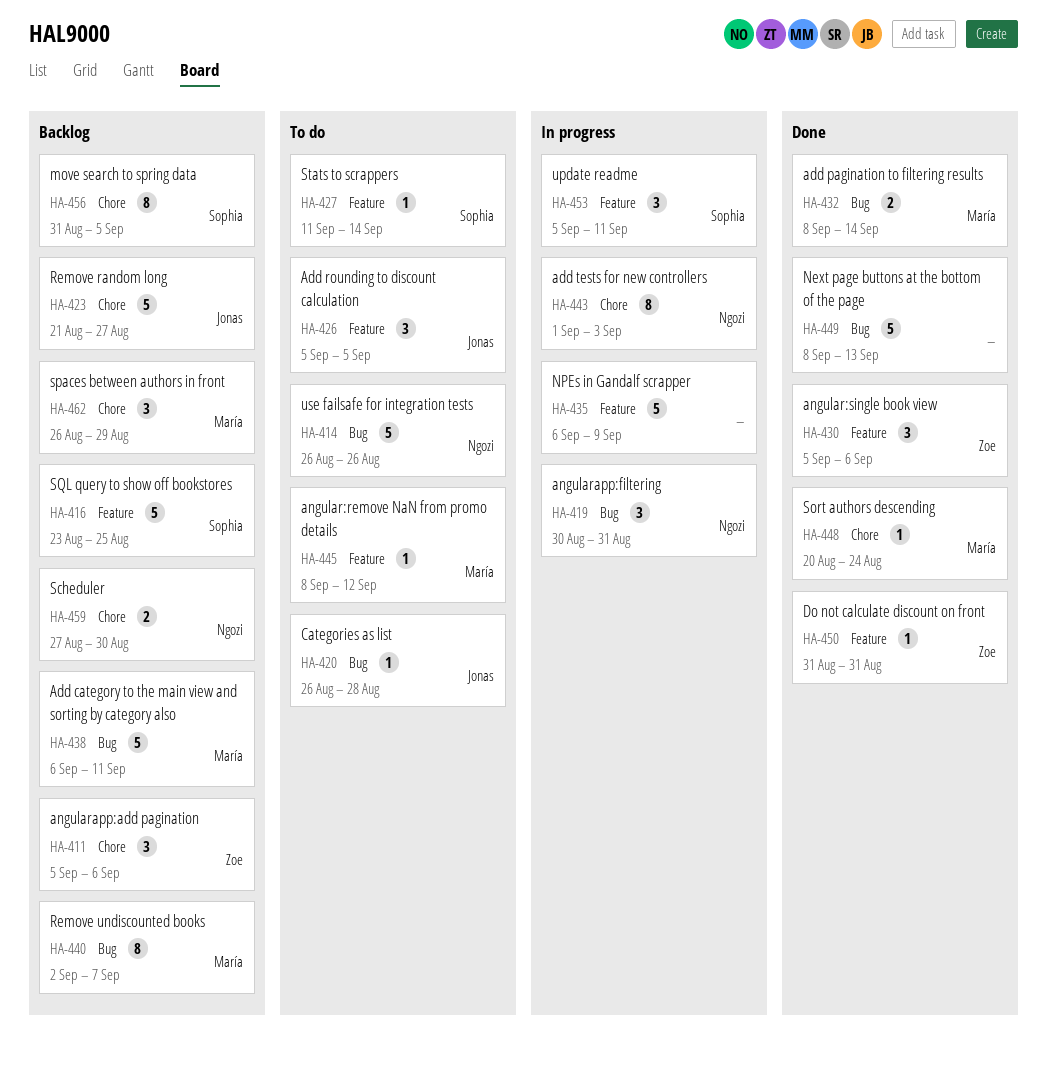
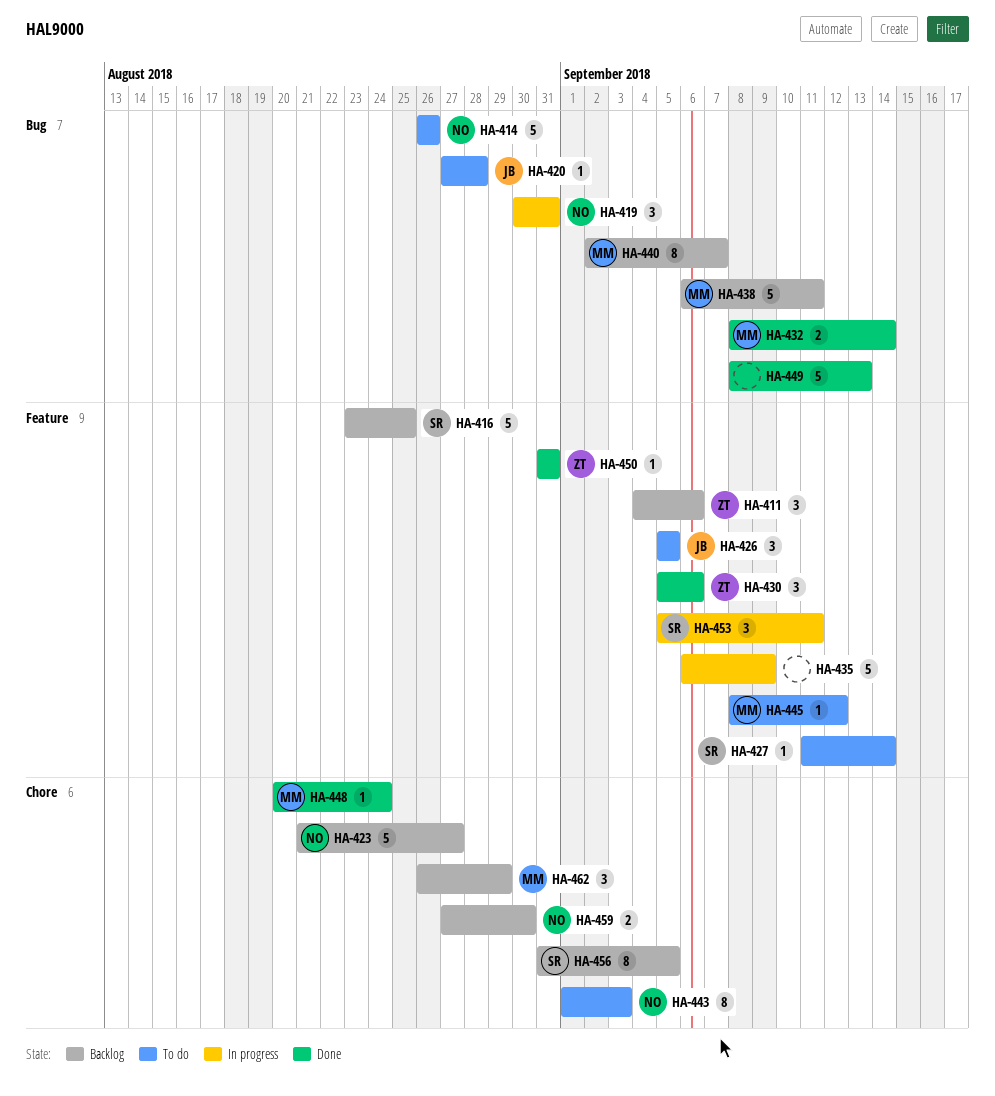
HA-411, label: Chore -> Feature
HA-411, start: Sep 5 -> Sep 4
HA-420, start: Aug 26 -> Aug 27
HA-423, owner: Jonas -> Ngozi
HA-443, status: In progress -> To do

